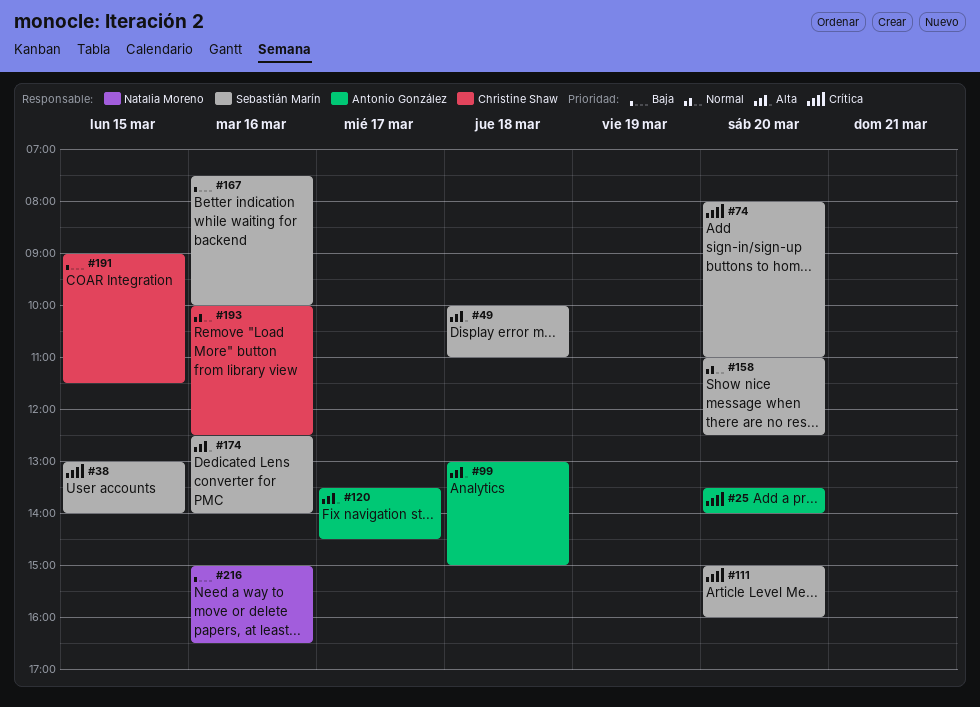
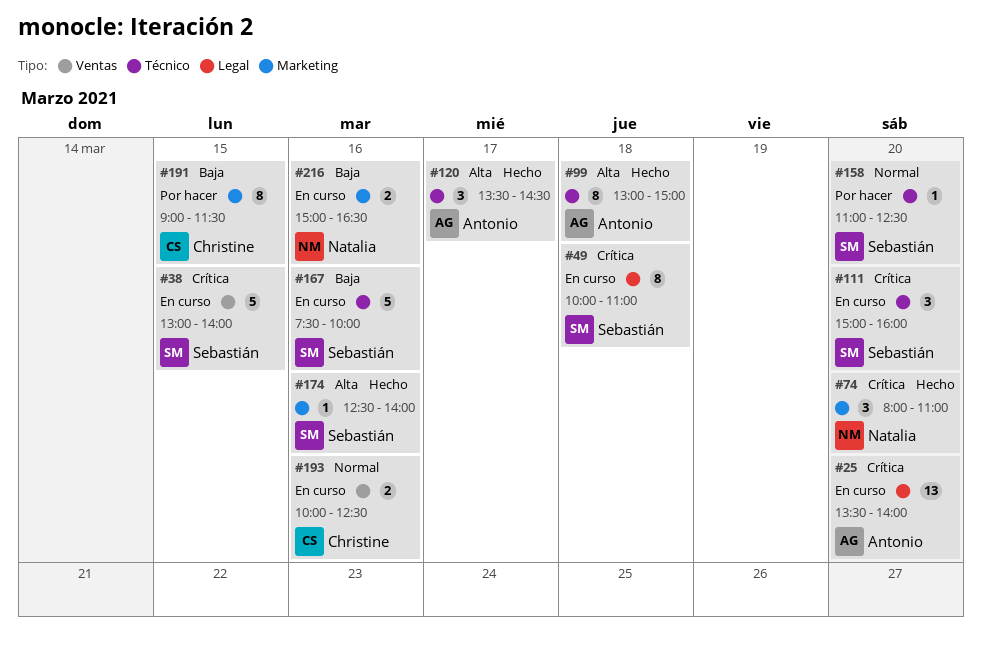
#49, priority: Alta -> Crítica
#74, owner: Sebastián Marín -> Natalia Moreno

